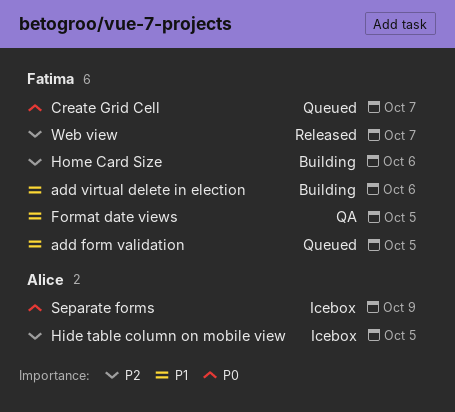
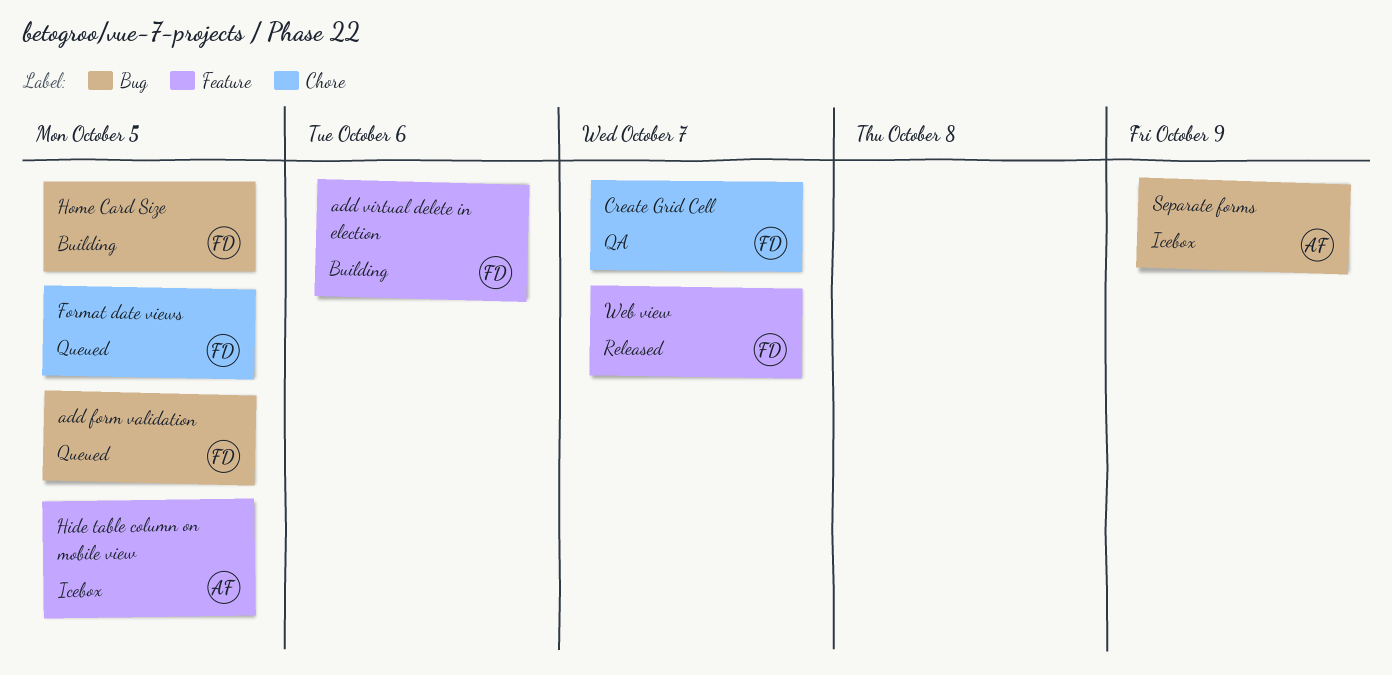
Create Grid Cell, status: Queued -> QA
Format date views, status: QA -> Queued
Home Card Size, due: Oct 6 -> Oct 5

